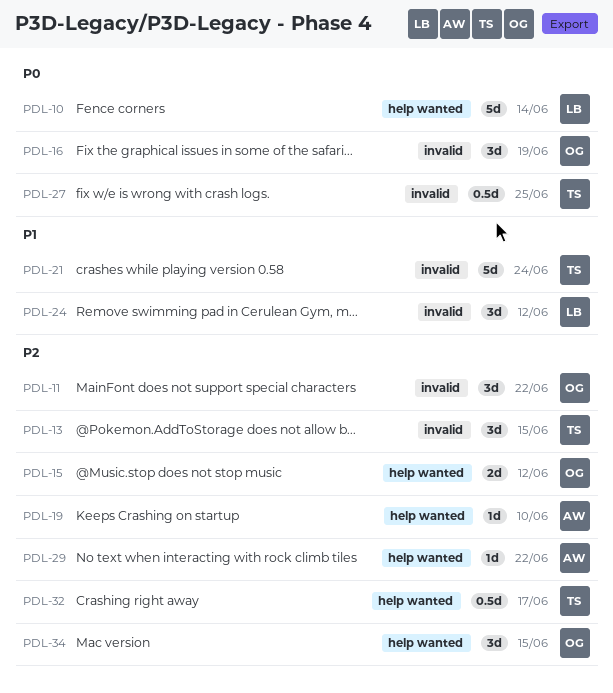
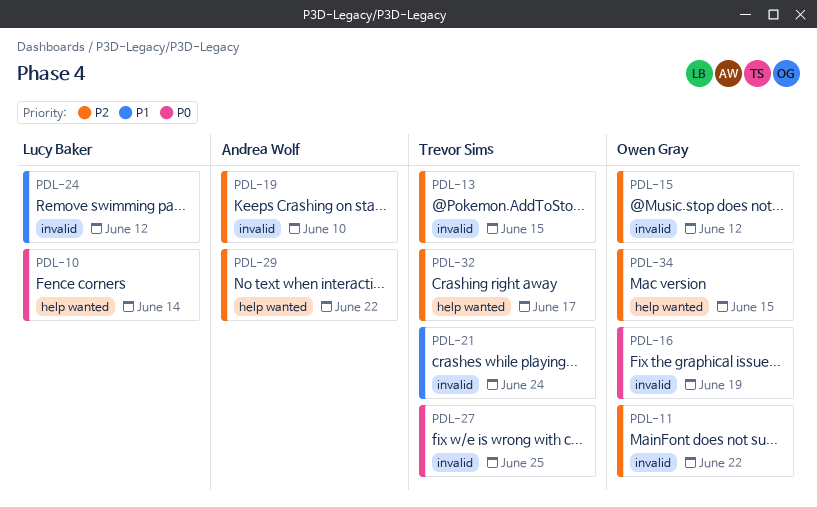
PDL-15, label: help wanted -> invalid
PDL-19, label: help wanted -> invalid

